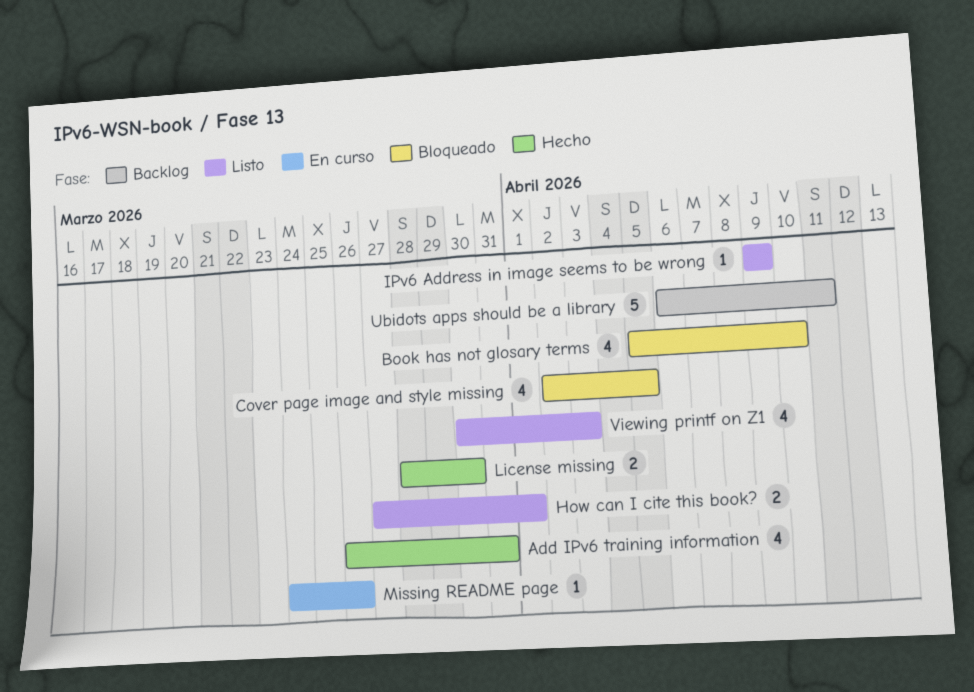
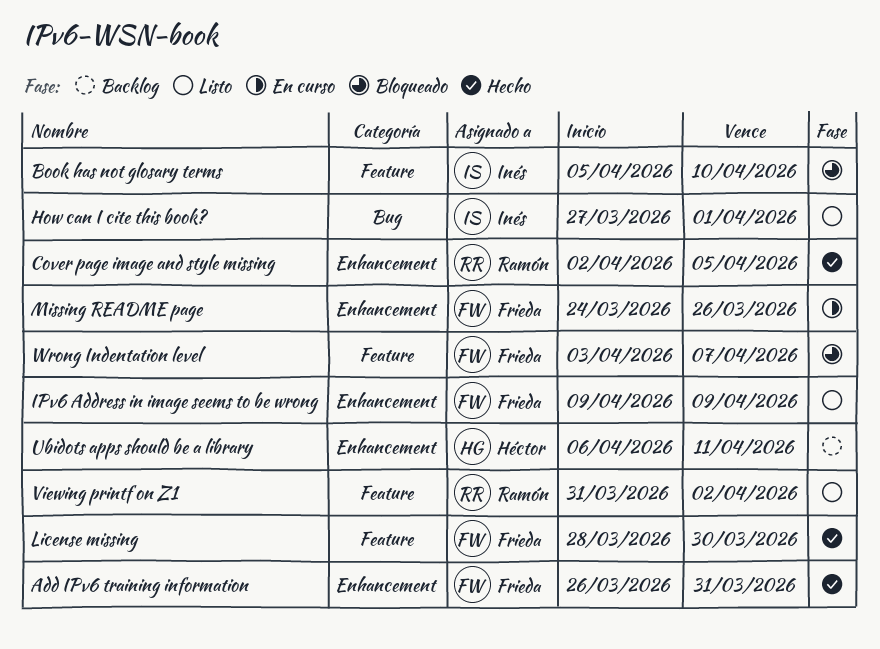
Cover page image and style missing, status: Bloqueado -> Hecho
Viewing printf on Z1, start: Mar 30 -> Mar 31
Viewing printf on Z1, due: Apr 3 -> Apr 2
Wrong Indentation level: none -> present

